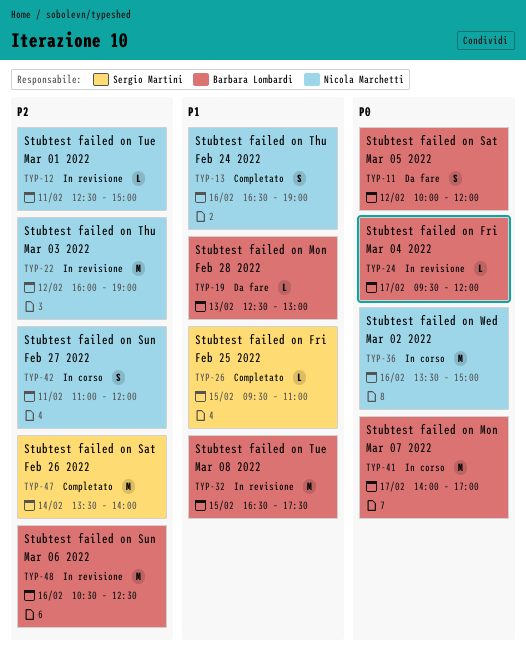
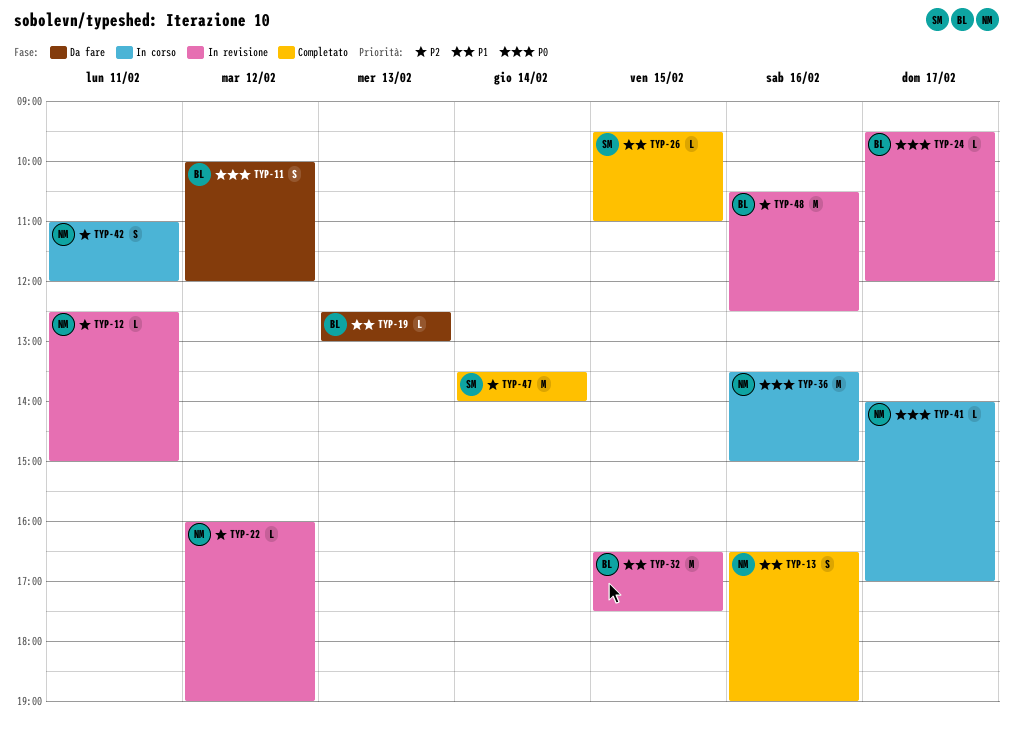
TYP-22, estimate: M -> L
TYP-41, owner: Barbara Lombardi -> Nicola Marchetti
TYP-41, estimate: M -> L

